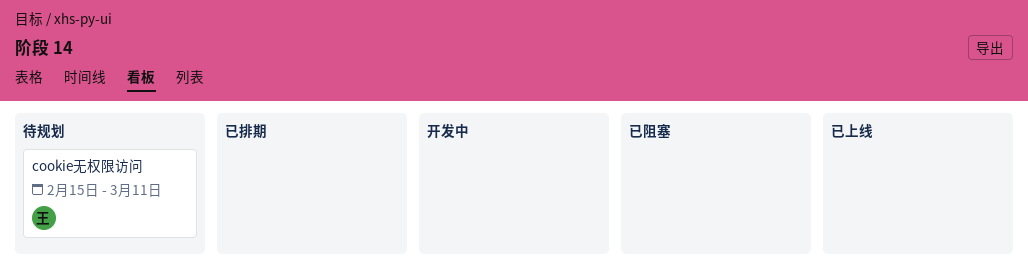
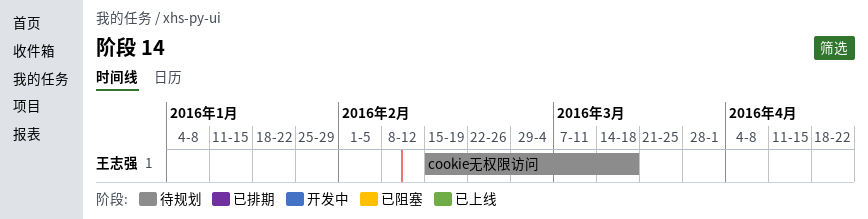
cookie无权限访问, due: Mar 11 -> Mar 18

